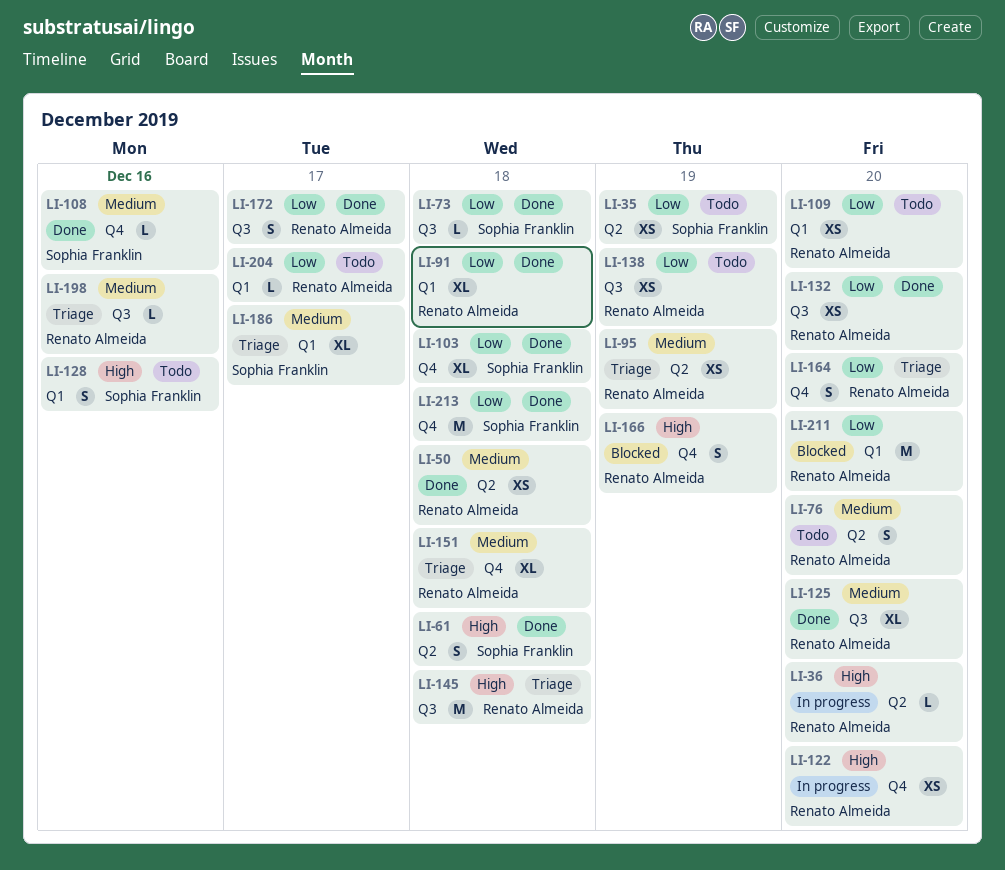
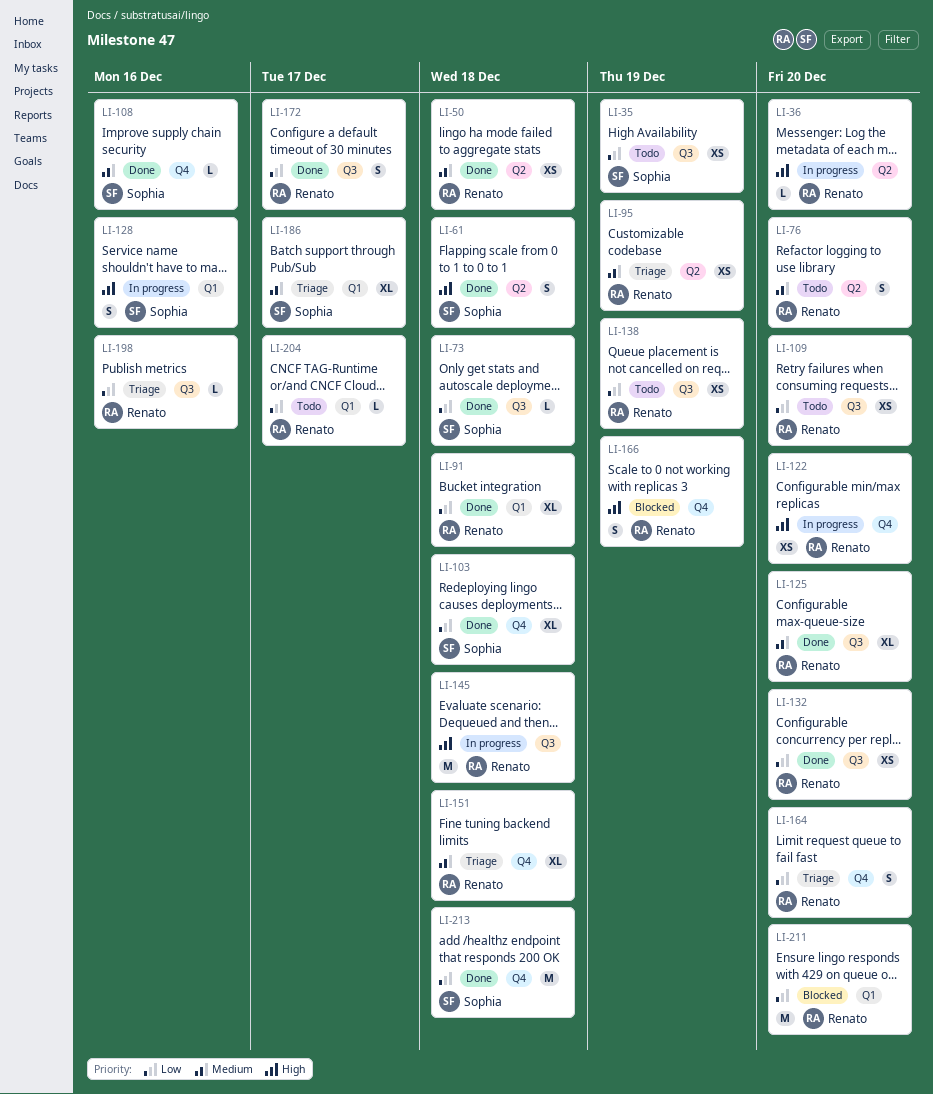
LI-35, label: Q2 -> Q3
LI-109, label: Q1 -> Q3
LI-128, status: Todo -> In progress
LI-145, status: Triage -> In progress
LI-198, priority: Medium -> Low

